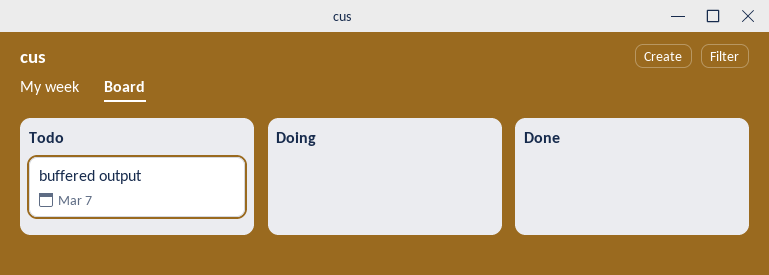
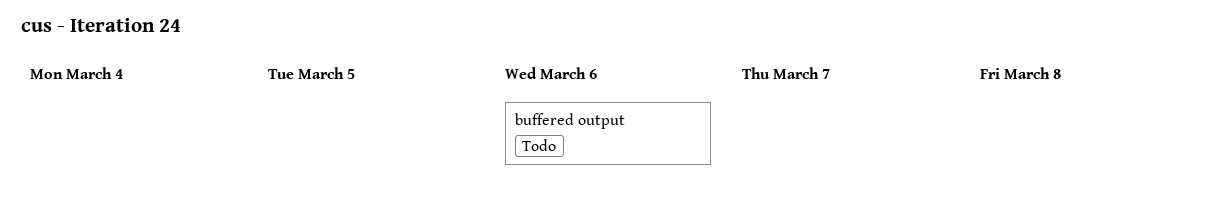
buffered output, due: Mar 7 -> Mar 6

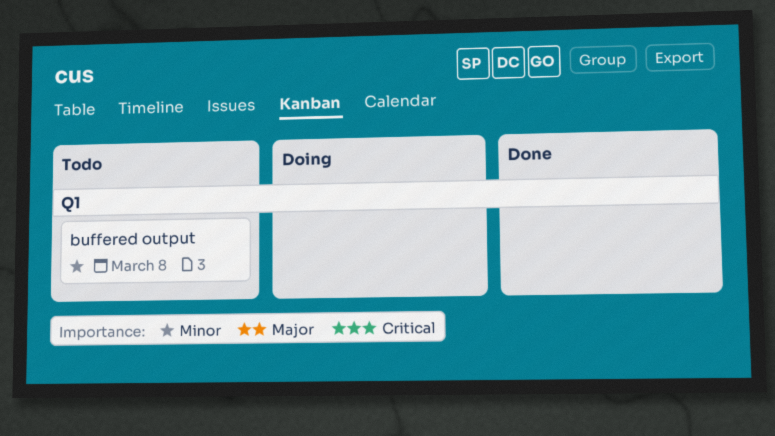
buffered output, due: Mar 6 -> Mar 8

